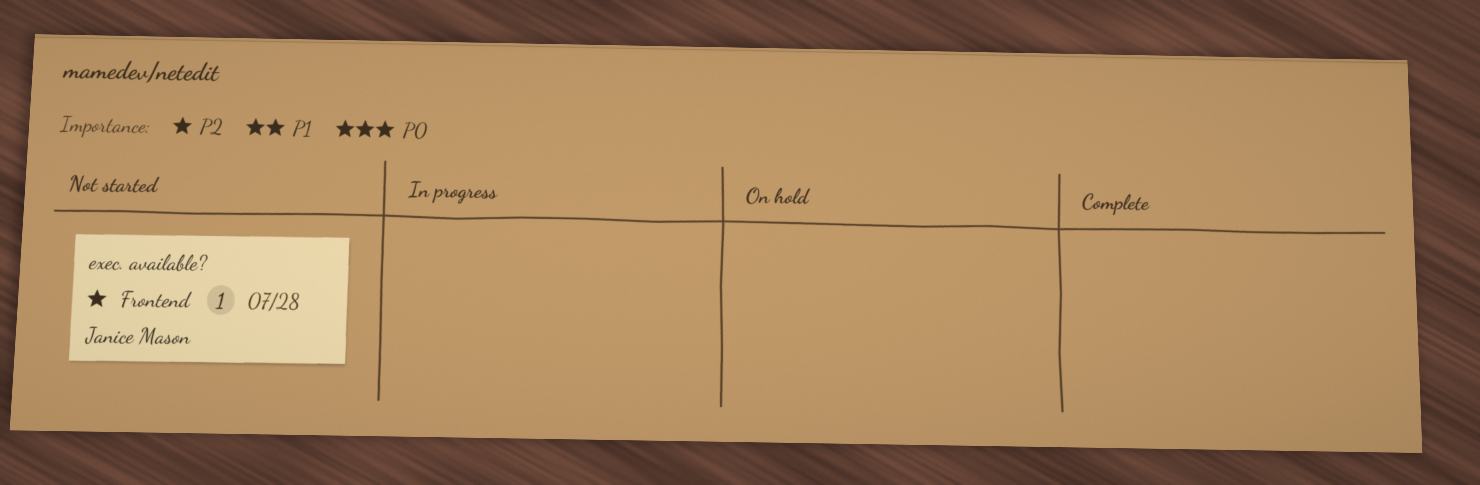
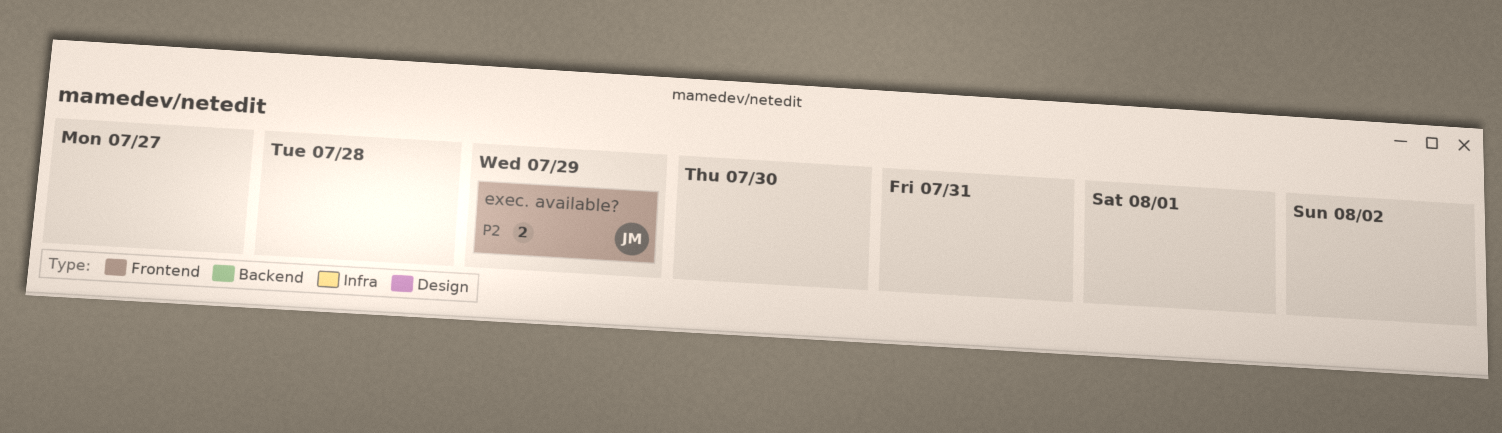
exec. available?, estimate: 1 -> 2
exec. available?, due: Jul 28 -> Jul 29

